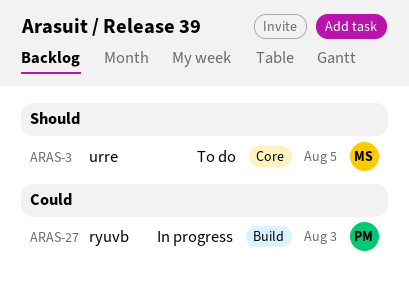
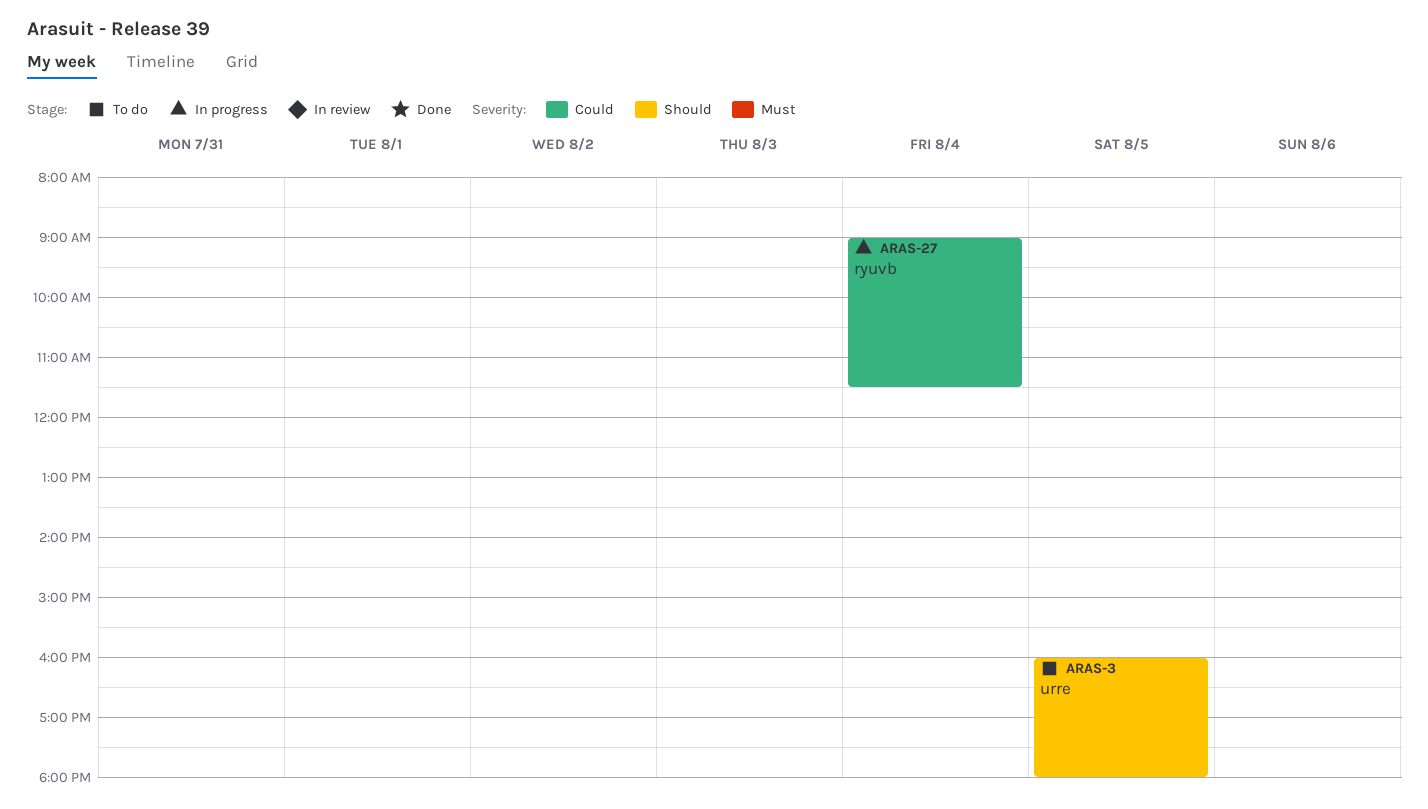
ARAS-27, day: Aug 3 -> Aug 4

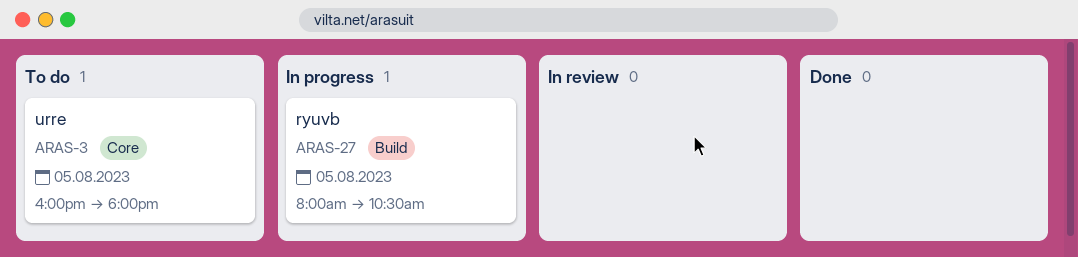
ARAS-27, day: Aug 4 -> Aug 5
ARAS-27, begins: 09:00 -> 08:00
ARAS-27, ends: 11:30 -> 10:30

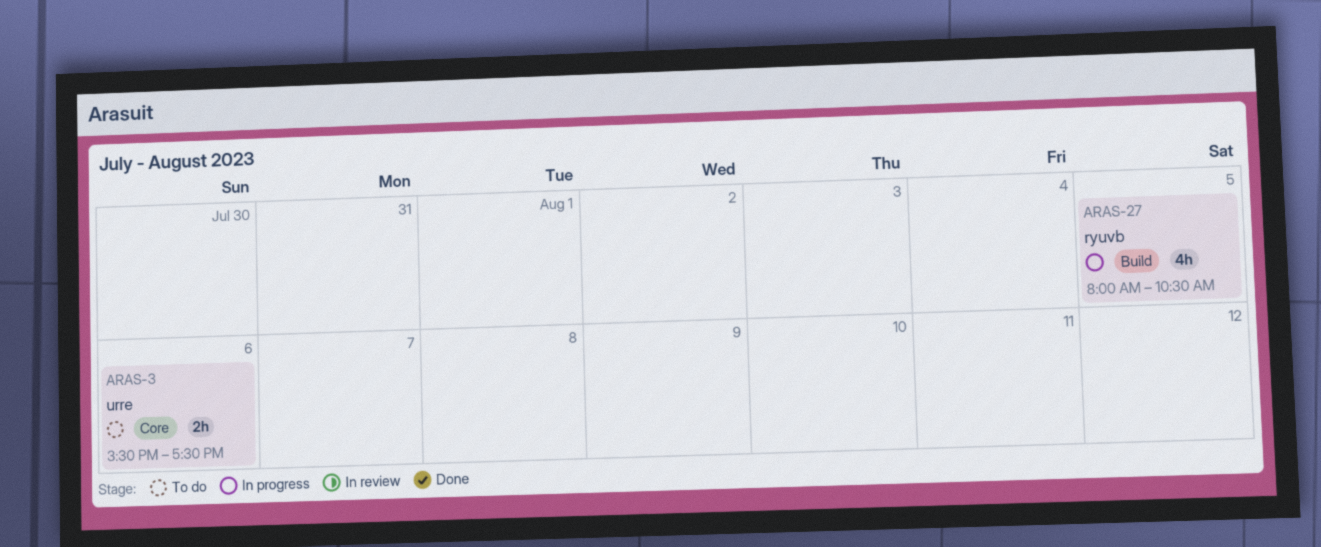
ARAS-3, day: Aug 5 -> Aug 6
ARAS-3, begins: 16:00 -> 15:30
ARAS-3, ends: 18:00 -> 17:30

